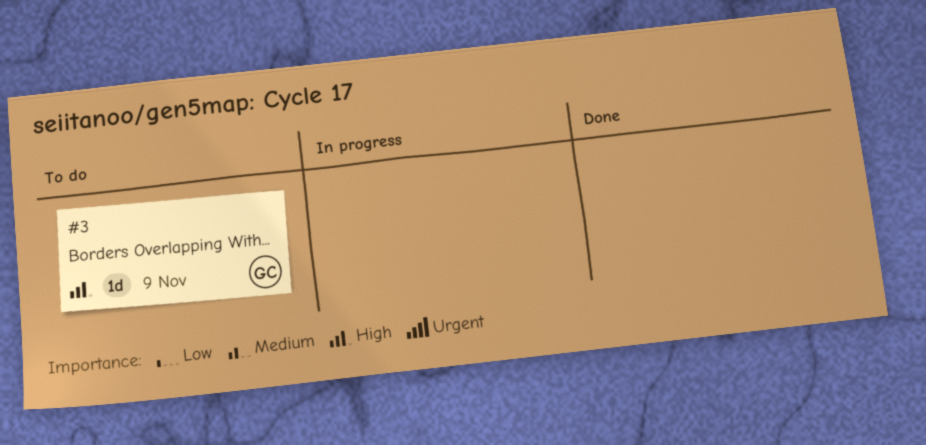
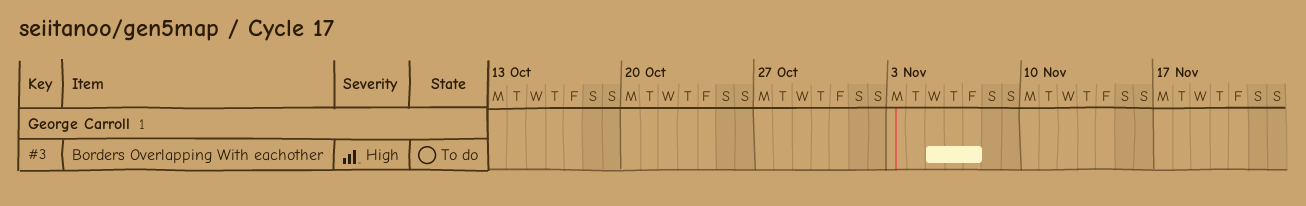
#3, due: Nov 9 -> Nov 7

